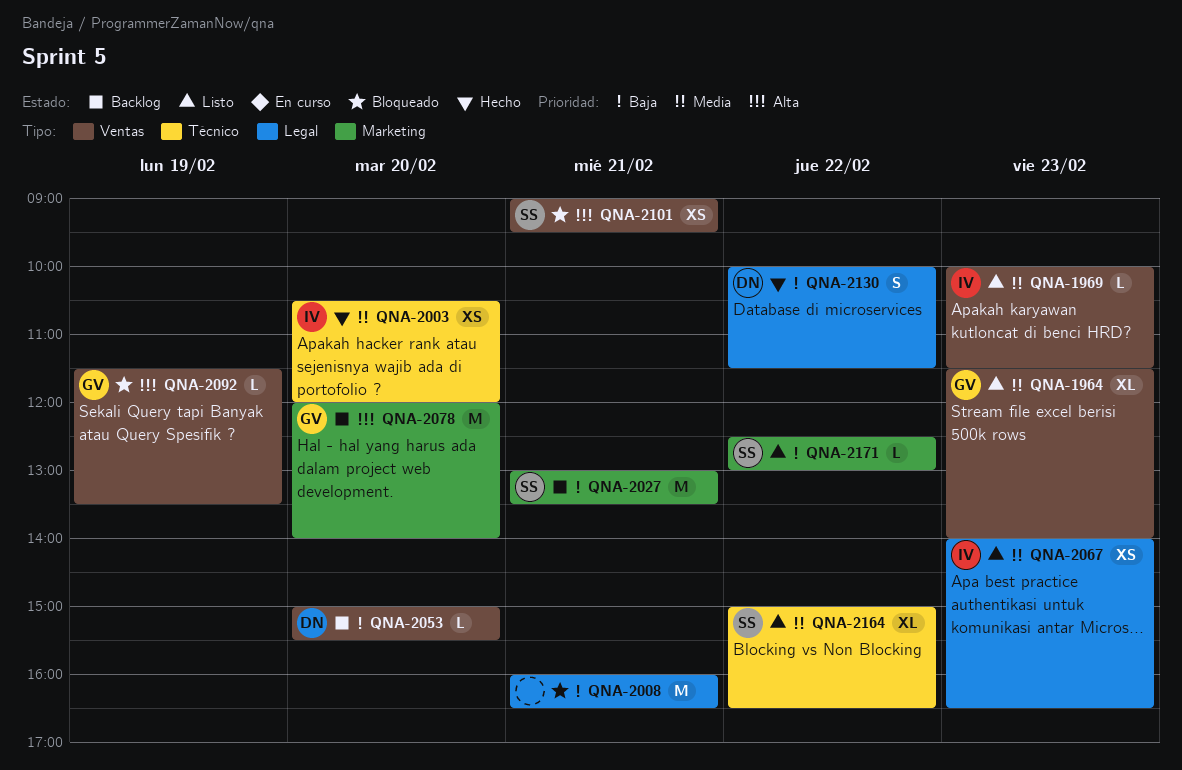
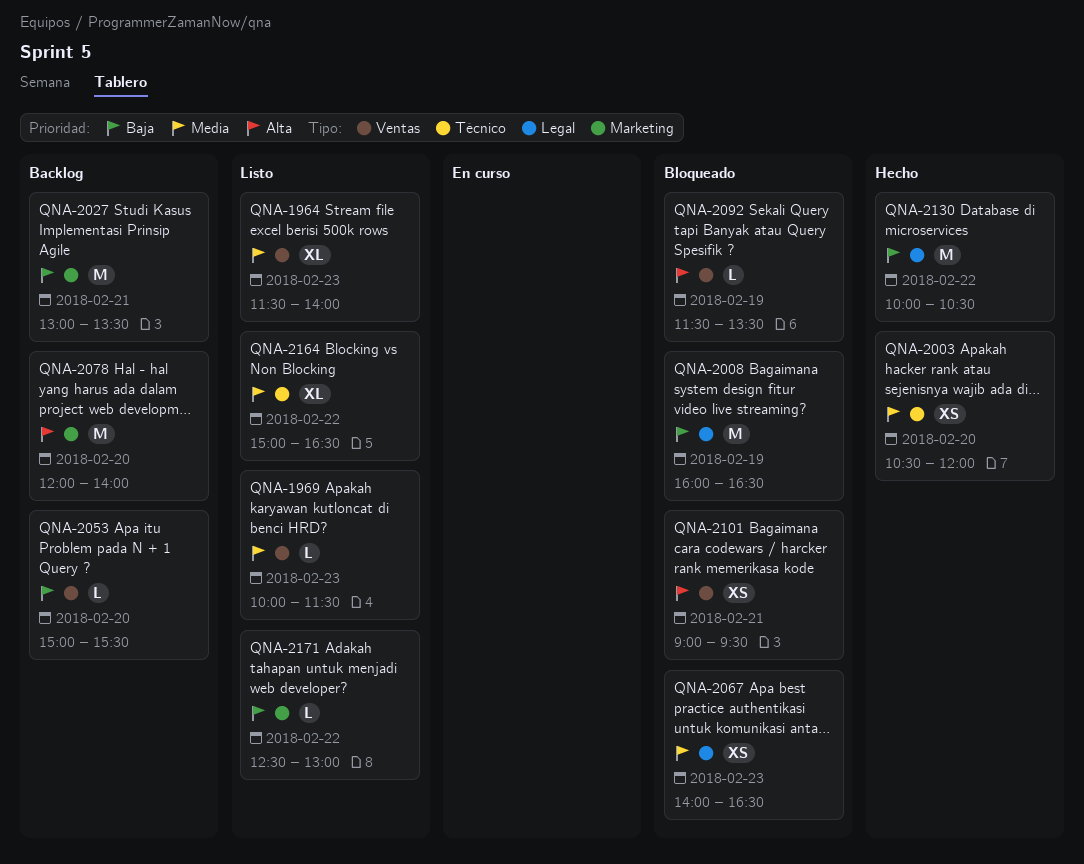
QNA-2008, day: Feb 21 -> Feb 19
QNA-2067, status: Listo -> Bloqueado
QNA-2130, estimate: S -> M
QNA-2130, ends: 11:30 -> 10:30

